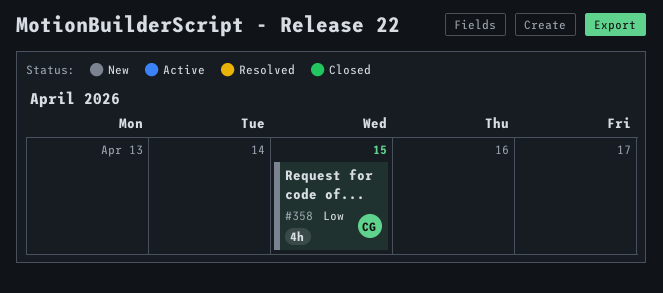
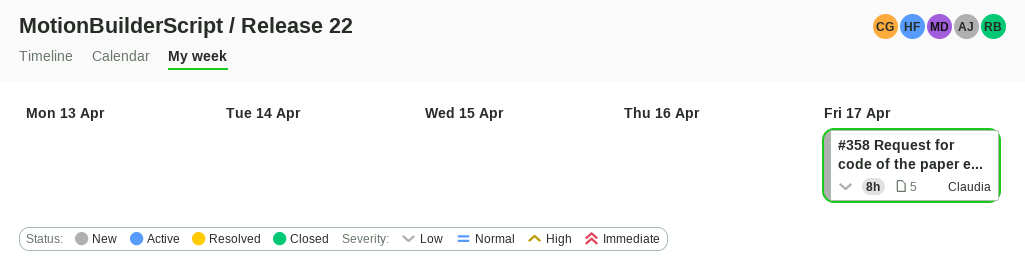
#358, estimate: 4h -> 8h
#358, due: Apr 15 -> Apr 17

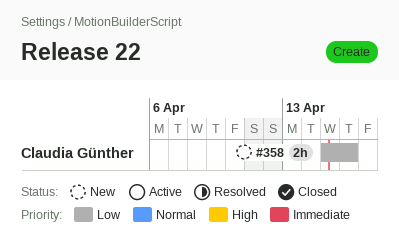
#358, estimate: 8h -> 2h
#358, due: Apr 17 -> Apr 16

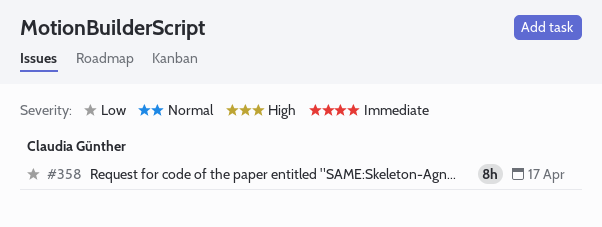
#358, estimate: 2h -> 8h
#358, due: Apr 16 -> Apr 17

